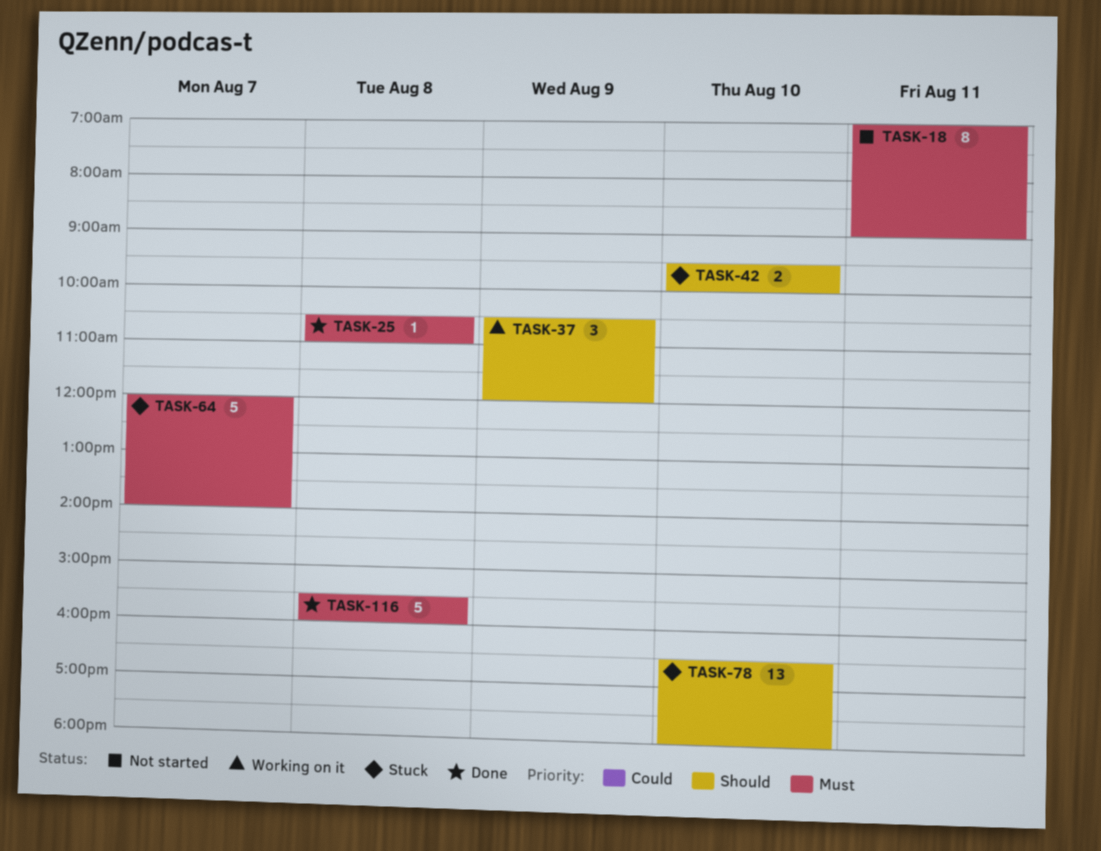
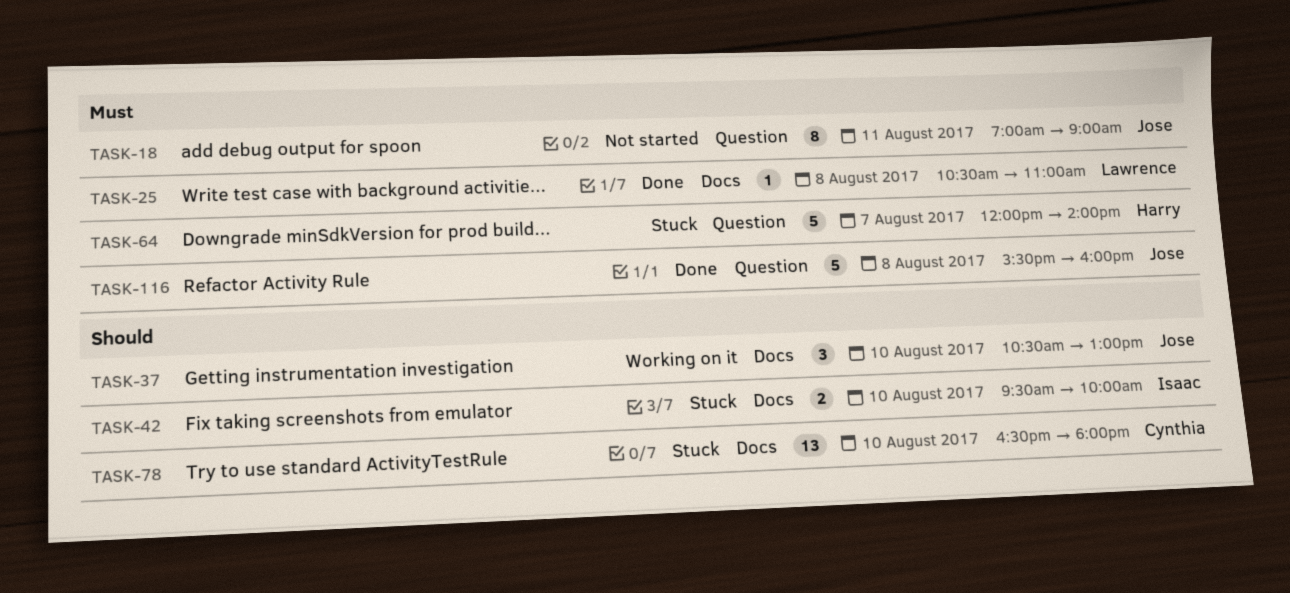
TASK-37, day: Aug 9 -> Aug 10
TASK-37, ends: 12:00 -> 13:00

